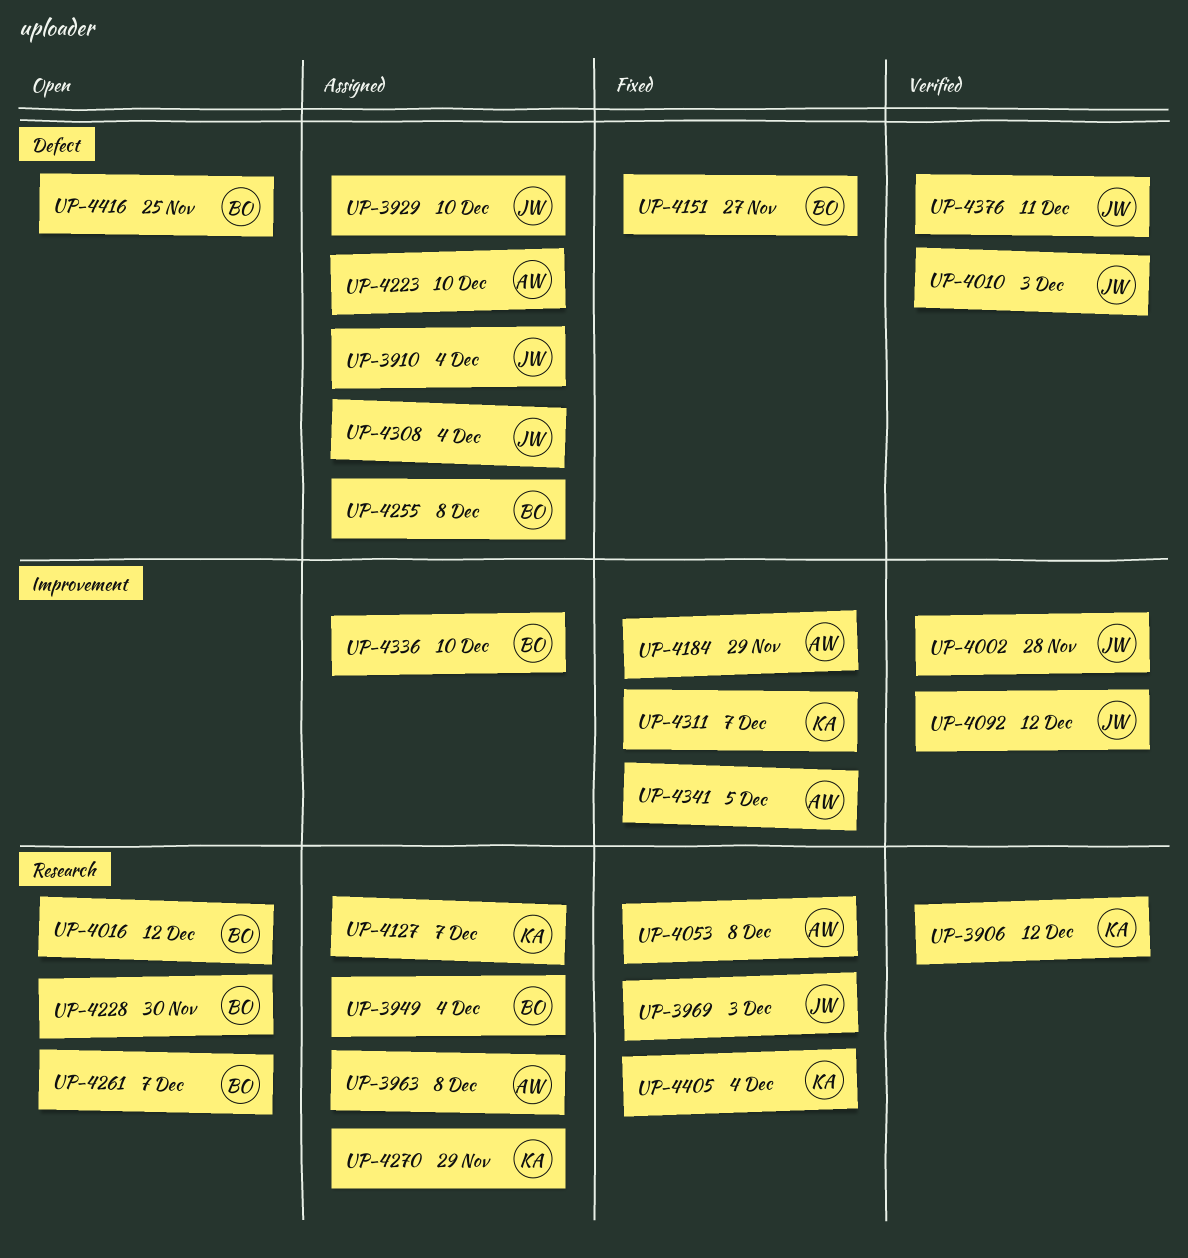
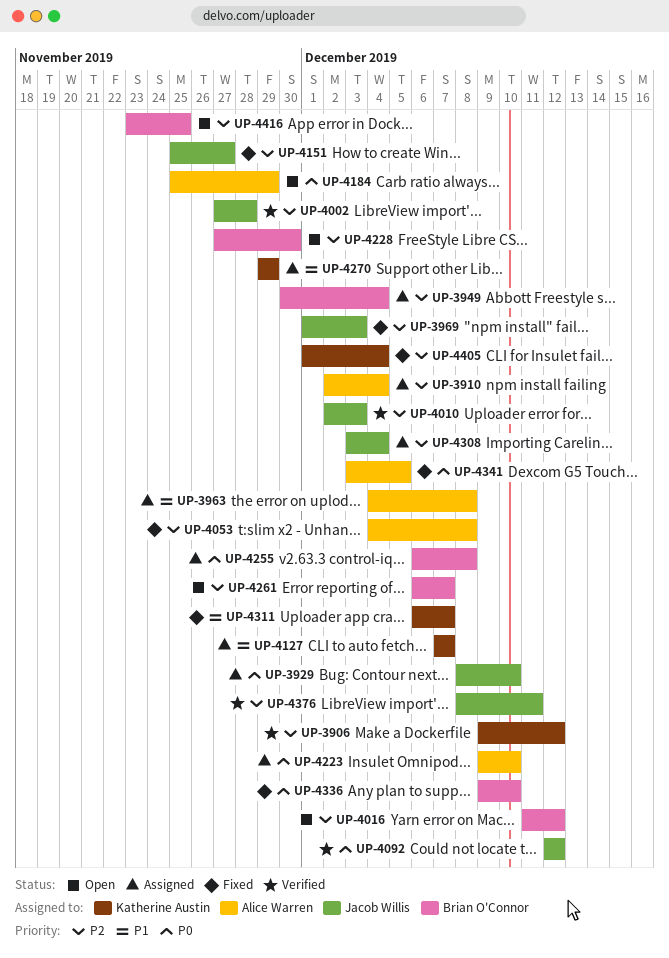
UP-3910, owner: Jacob Willis -> Alice Warren
UP-4151, owner: Brian O'Connor -> Jacob Willis
UP-4184, status: Fixed -> Open
UP-4336, status: Assigned -> Fixed

